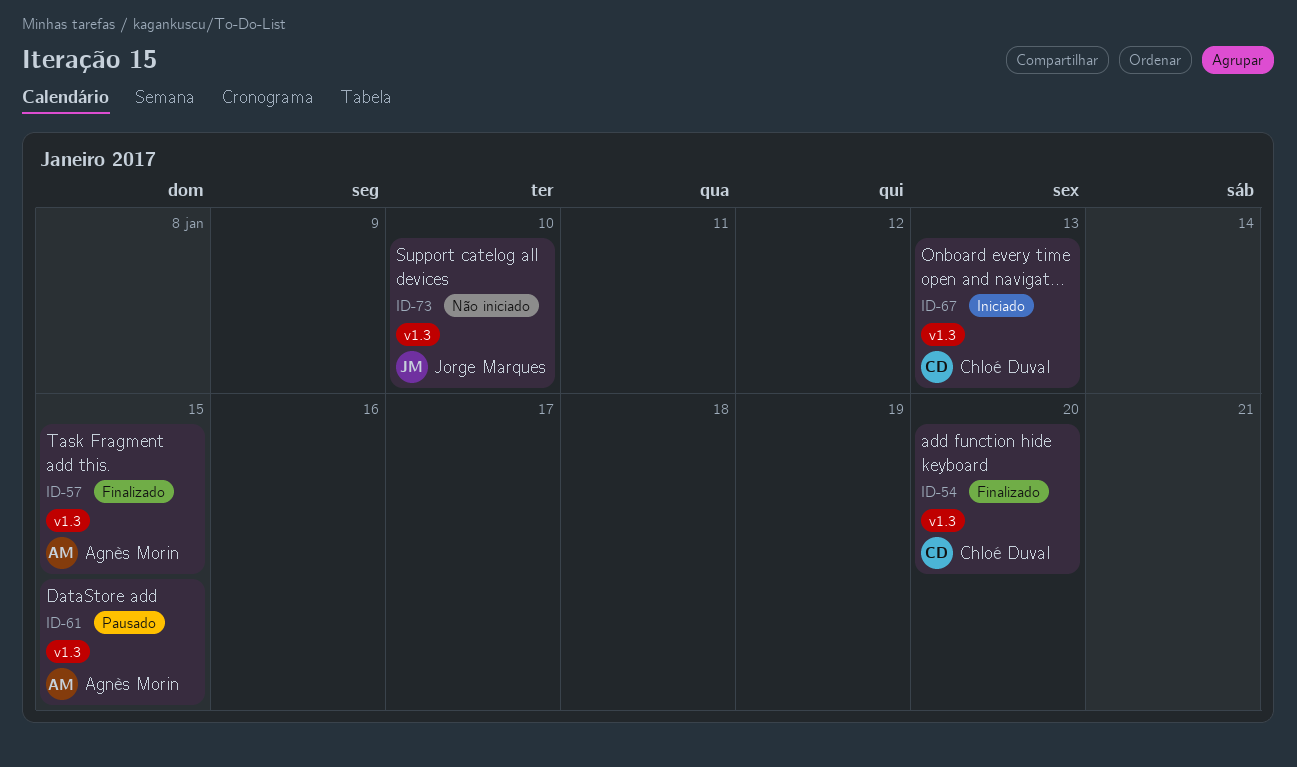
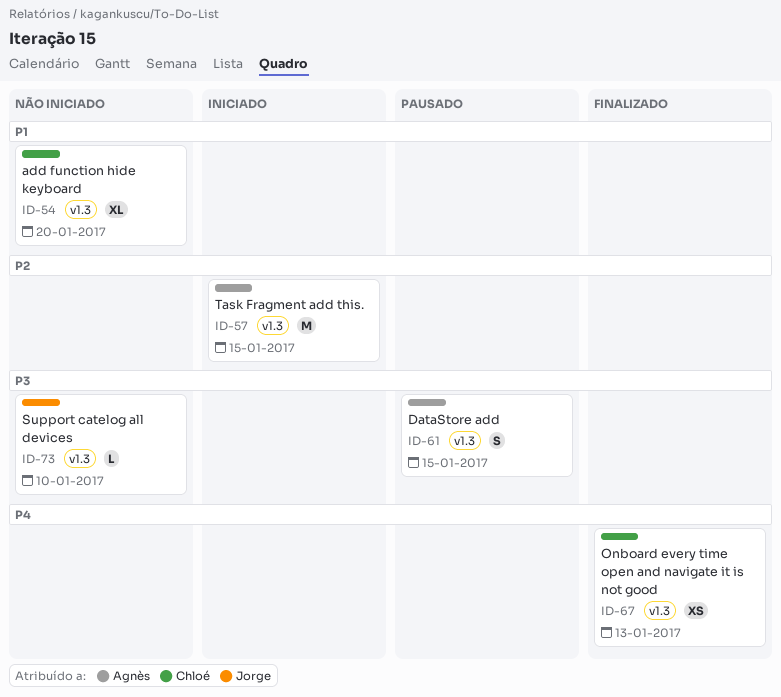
ID-54, status: Finalizado -> Não iniciado
ID-57, status: Finalizado -> Iniciado
ID-67, status: Iniciado -> Finalizado

